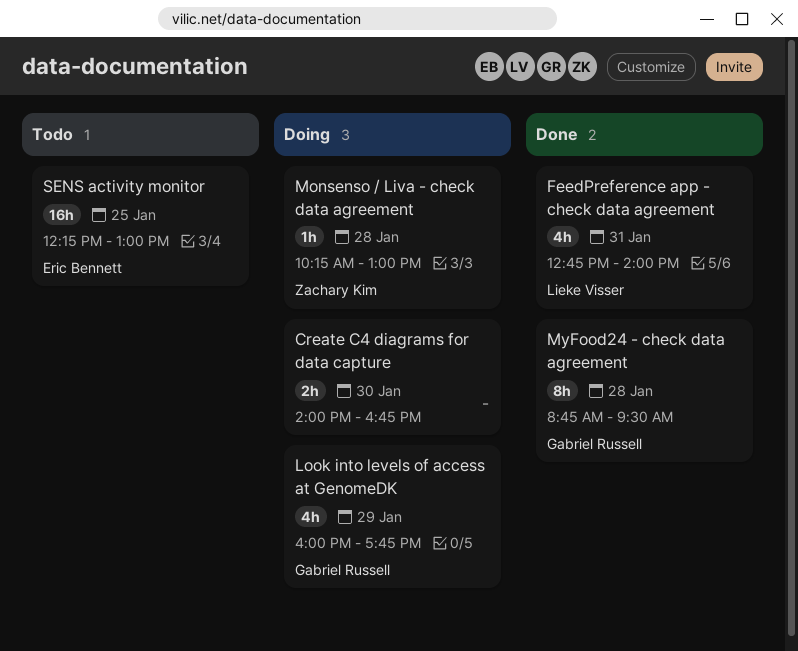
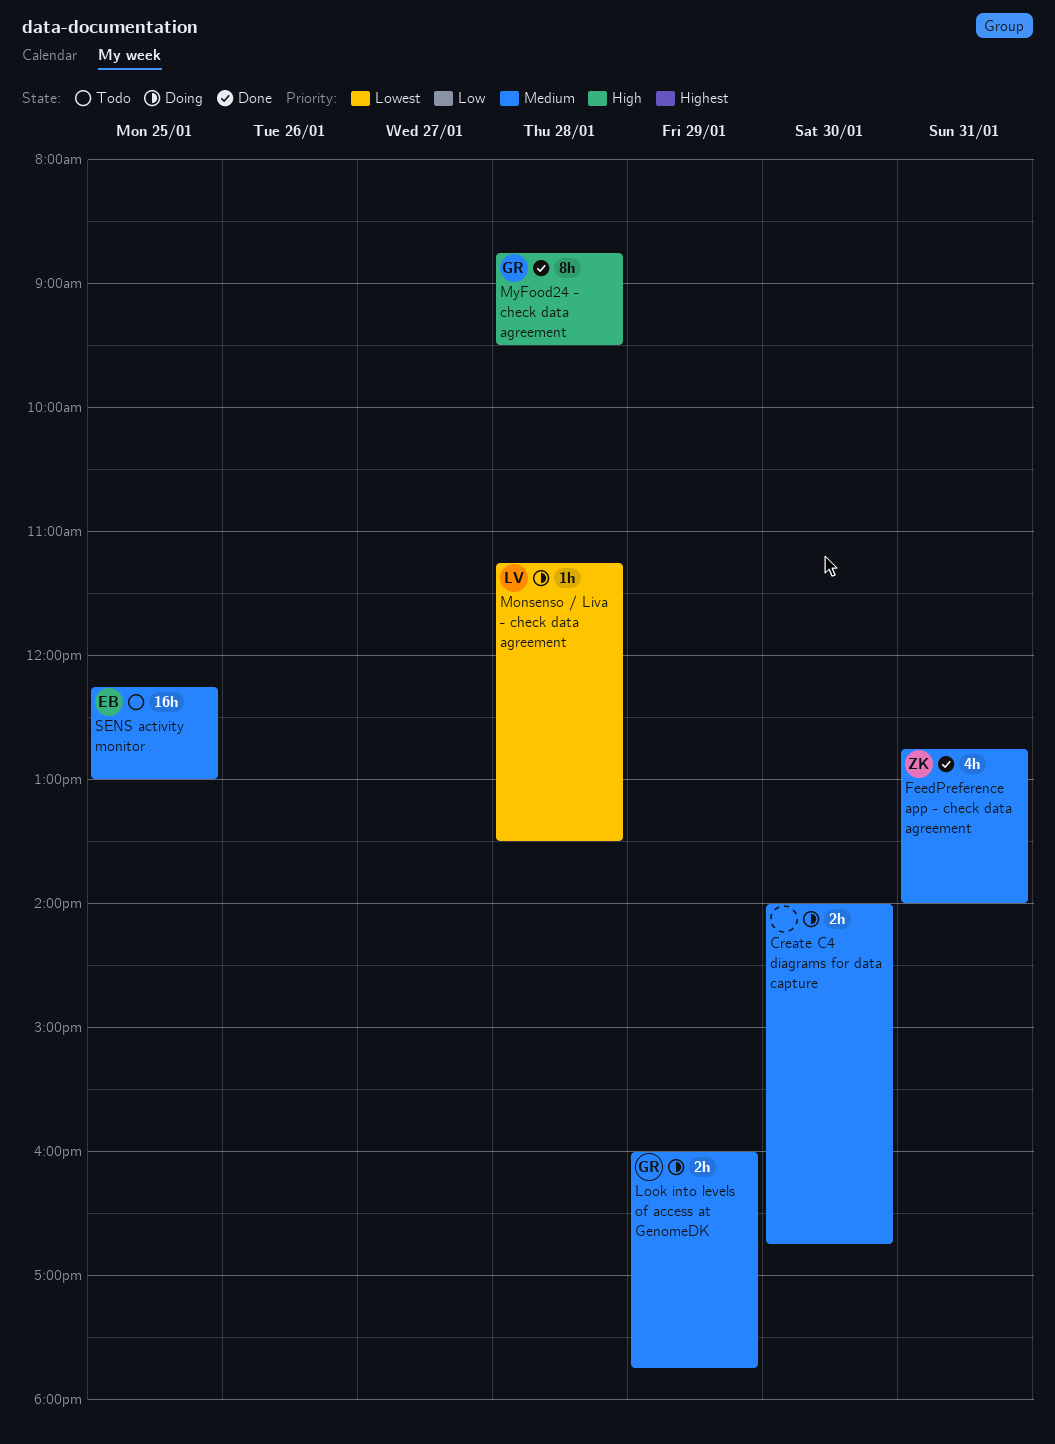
FeedPreference app - check data agreement, owner: Lieke Visser -> Zachary Kim
Look into levels of access at GenomeDK, estimate: 4h -> 2h
Monsenso / Liva - check data agreement, owner: Zachary Kim -> Lieke Visser
Monsenso / Liva - check data agreement, begins: 10:15 -> 11:15
Monsenso / Liva - check data agreement, ends: 13:00 -> 13:30

